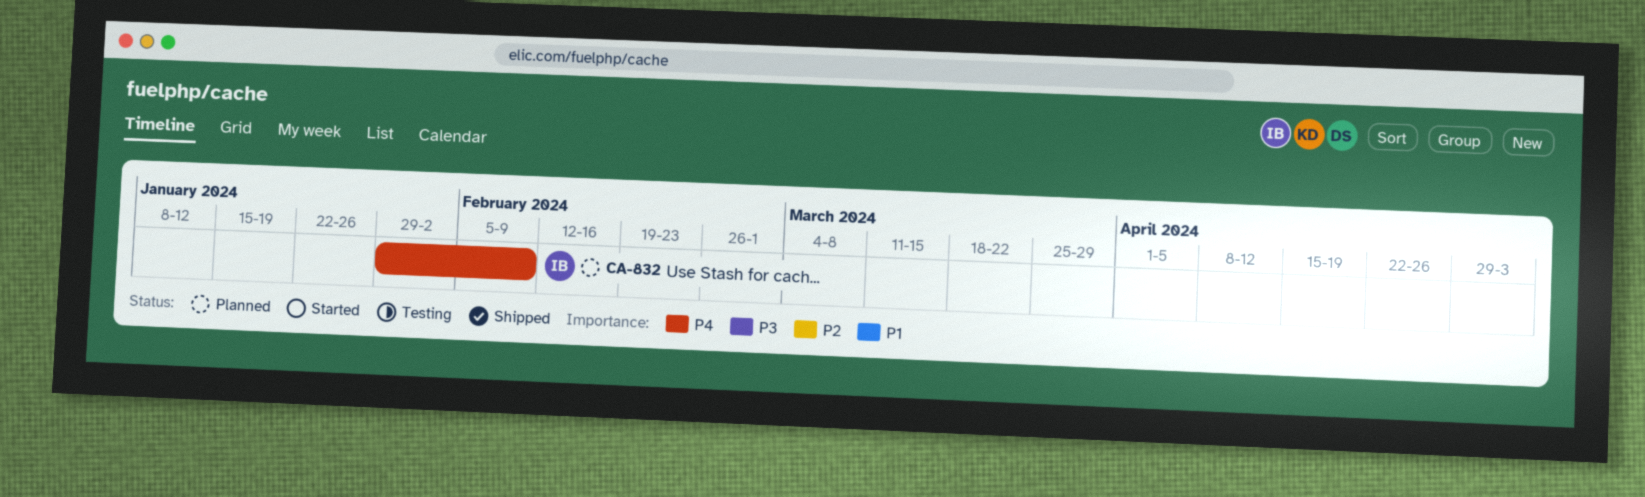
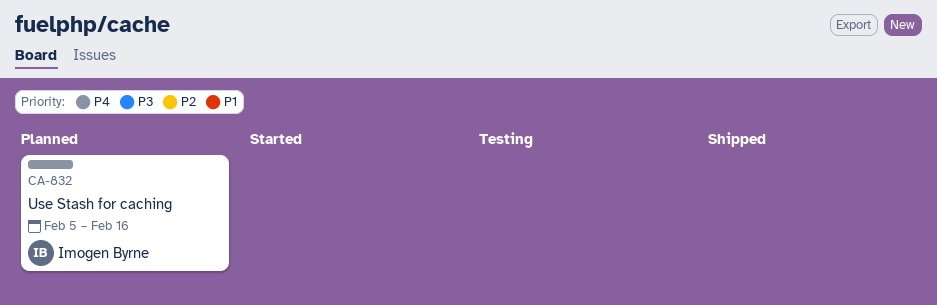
CA-832, start: Jan 29 -> Feb 5
CA-832, due: Feb 9 -> Feb 16

